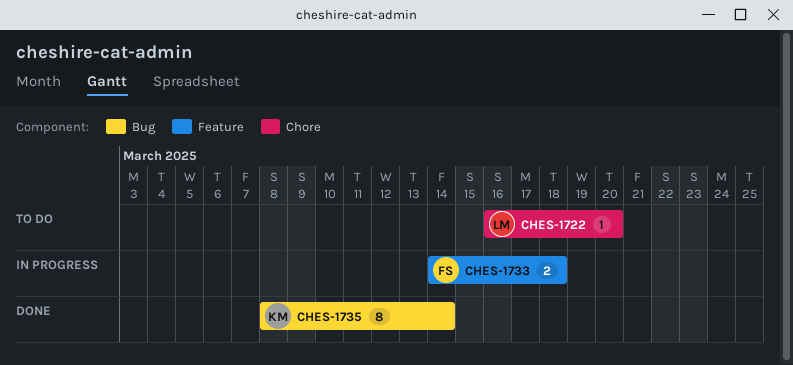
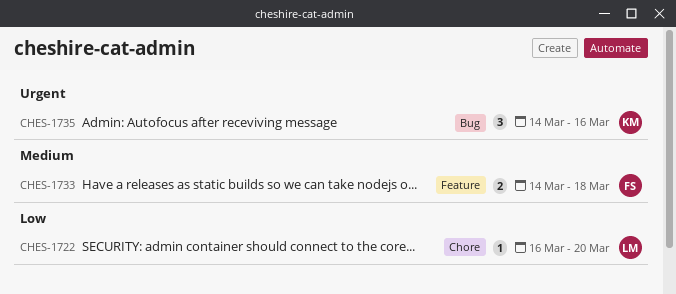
CHES-1735, estimate: 8 -> 3
CHES-1735, start: Mar 8 -> Mar 14
CHES-1735, due: Mar 14 -> Mar 16

